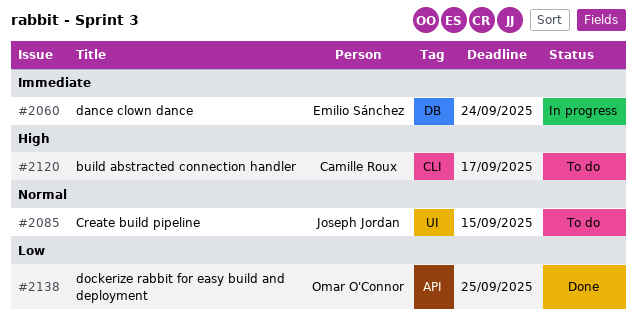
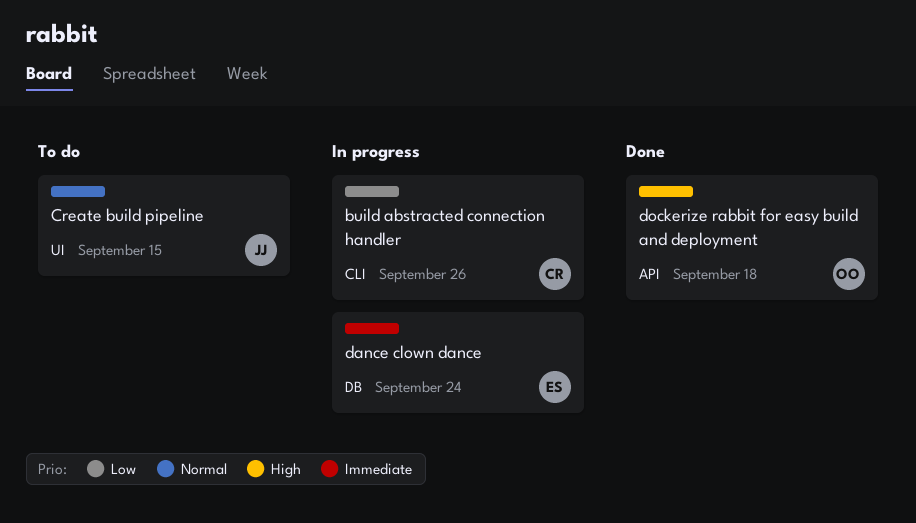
build abstracted connection handler, status: To do -> In progress
build abstracted connection handler, priority: High -> Low
build abstracted connection handler, due: Sep 17 -> Sep 26
dockerize rabbit for easy build and deployment, priority: Low -> High
dockerize rabbit for easy build and deployment, due: Sep 25 -> Sep 18

